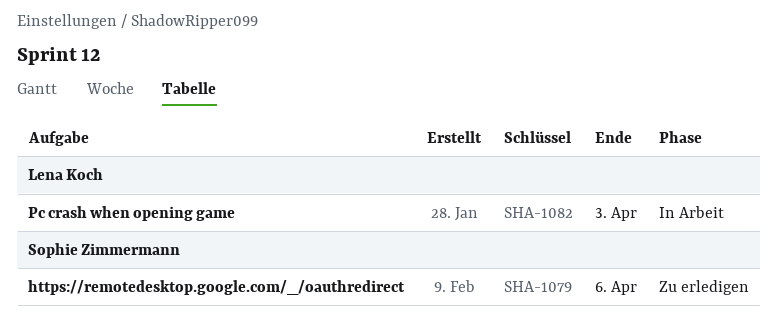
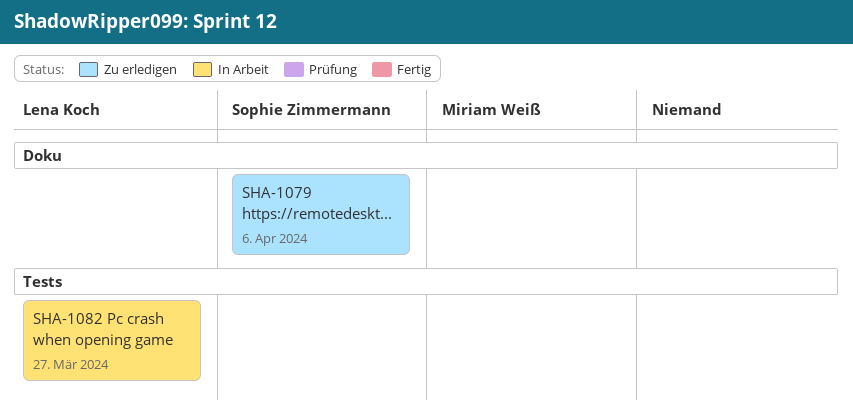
SHA-1082, due: Apr 3 -> Mar 27

